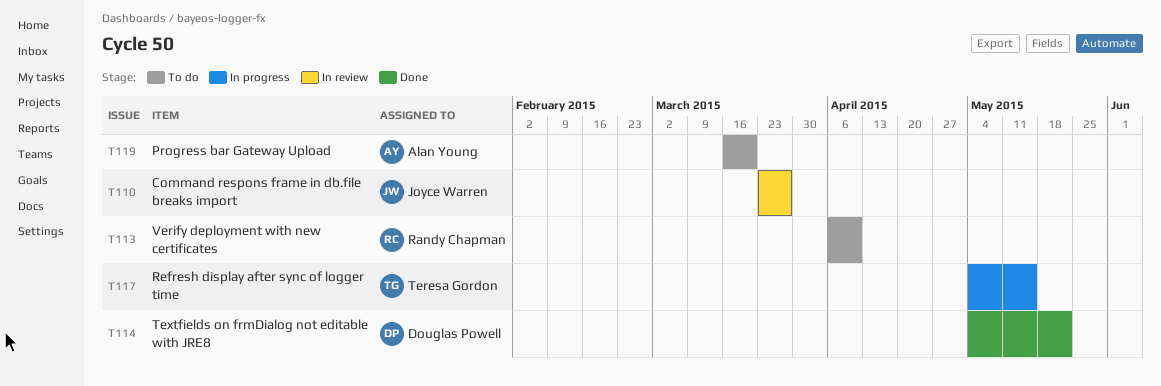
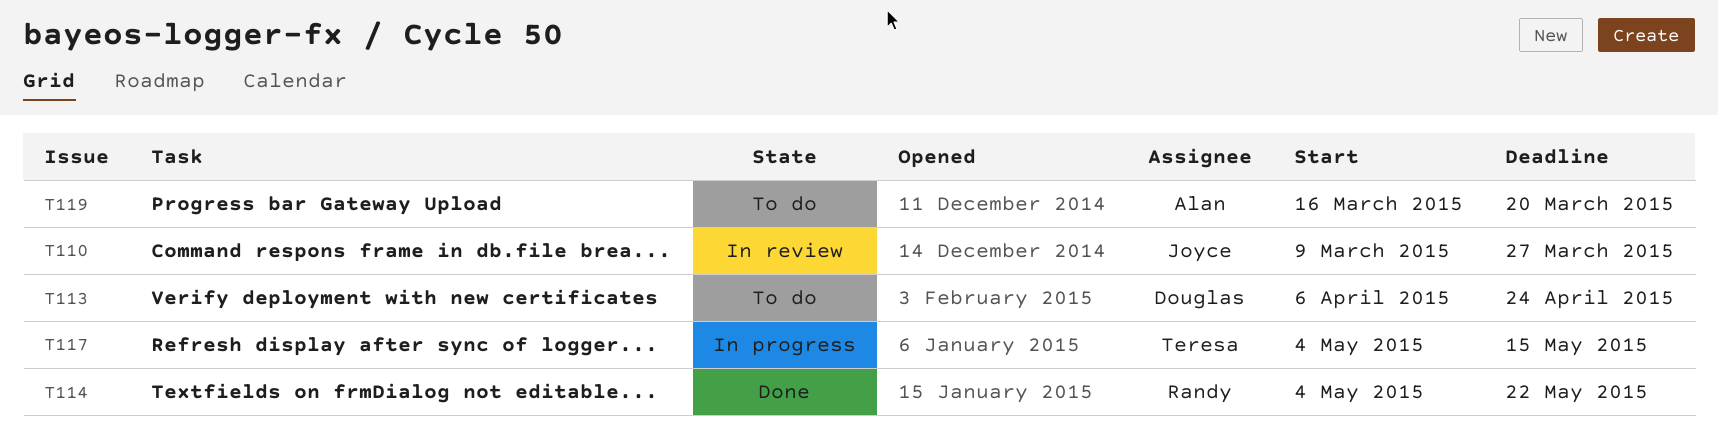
T110, start: Mar 23 -> Mar 9
T113, owner: Randy Chapman -> Douglas Powell
T113, due: Apr 10 -> Apr 24
T114, owner: Douglas Powell -> Randy Chapman

